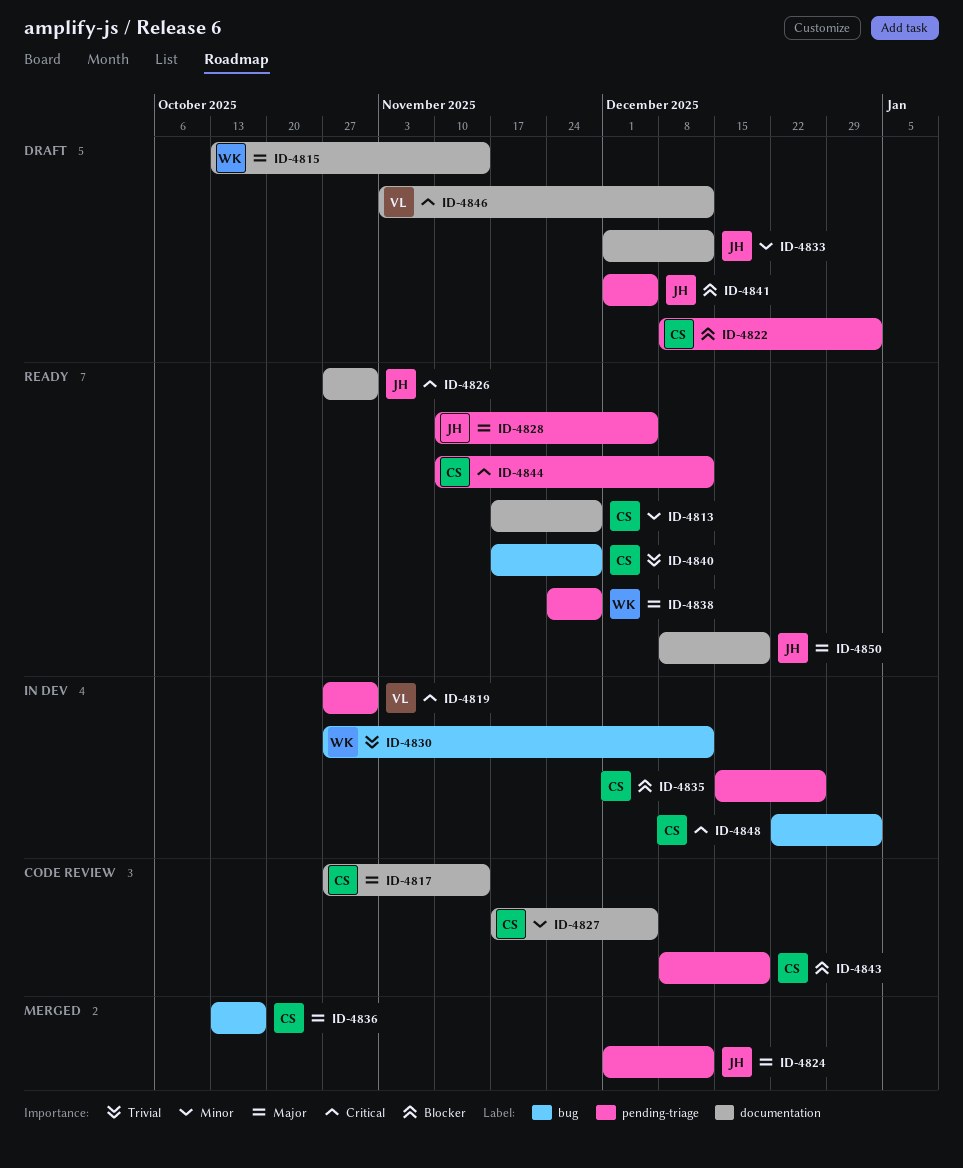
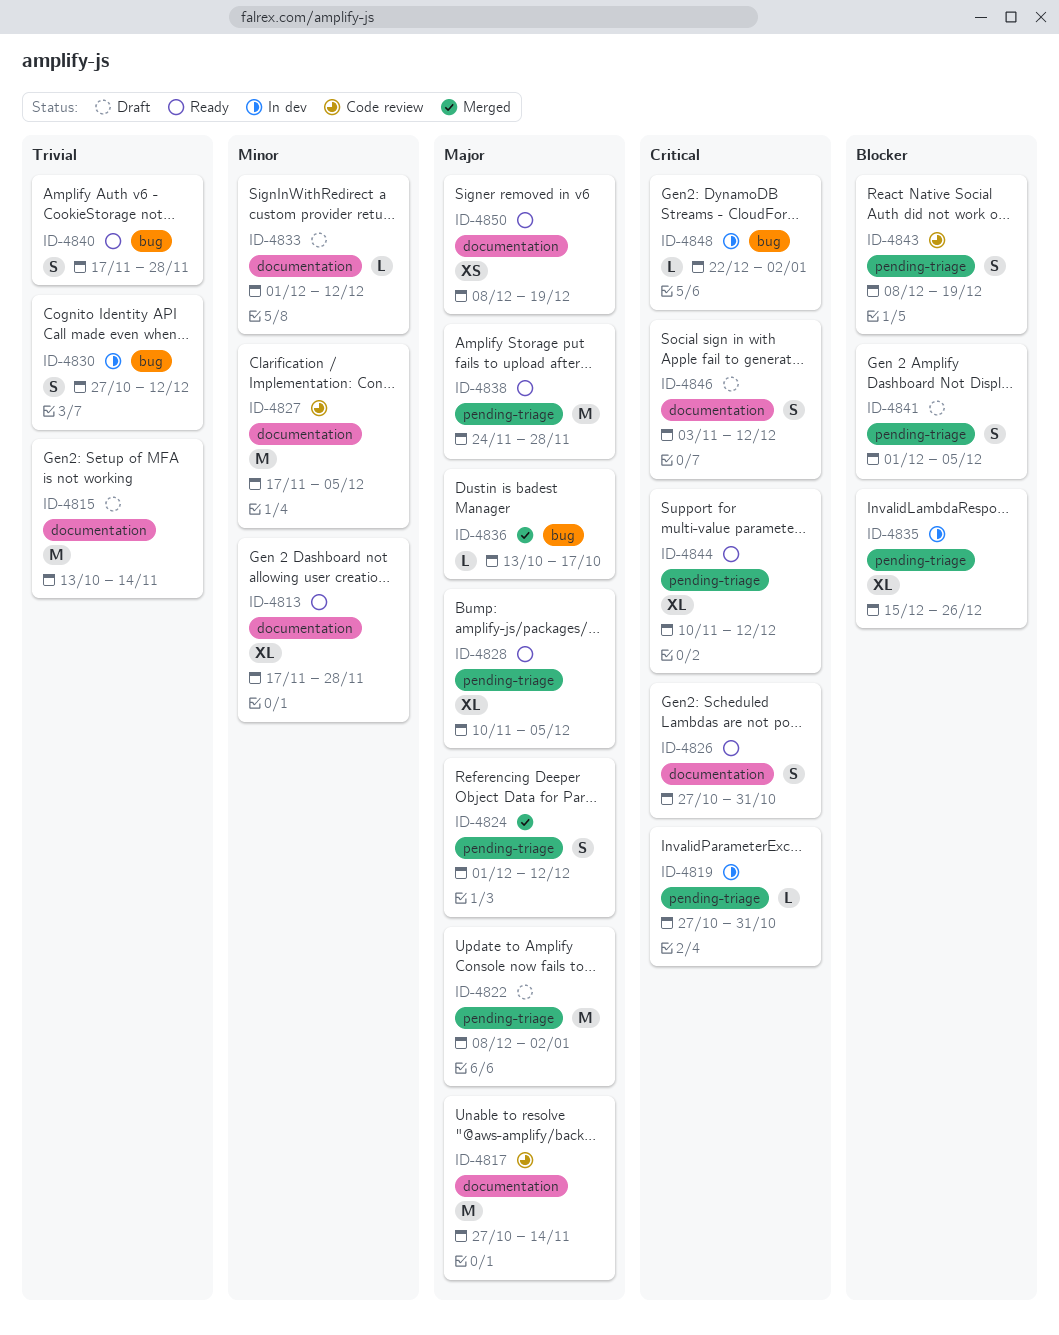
ID-4815, priority: Major -> Trivial
ID-4822, priority: Blocker -> Major

